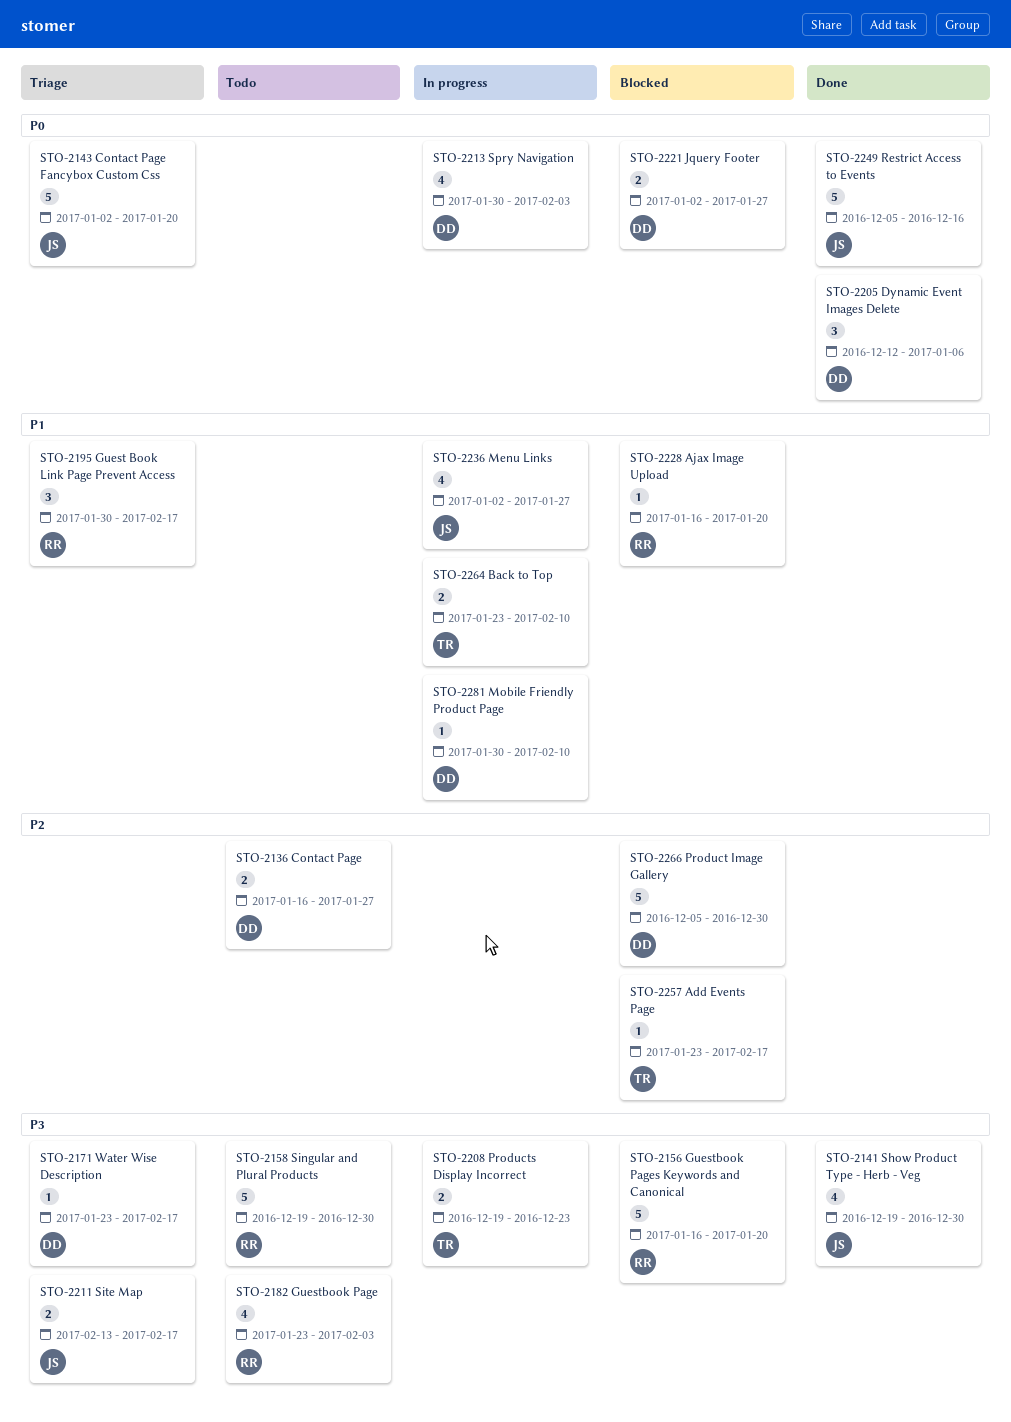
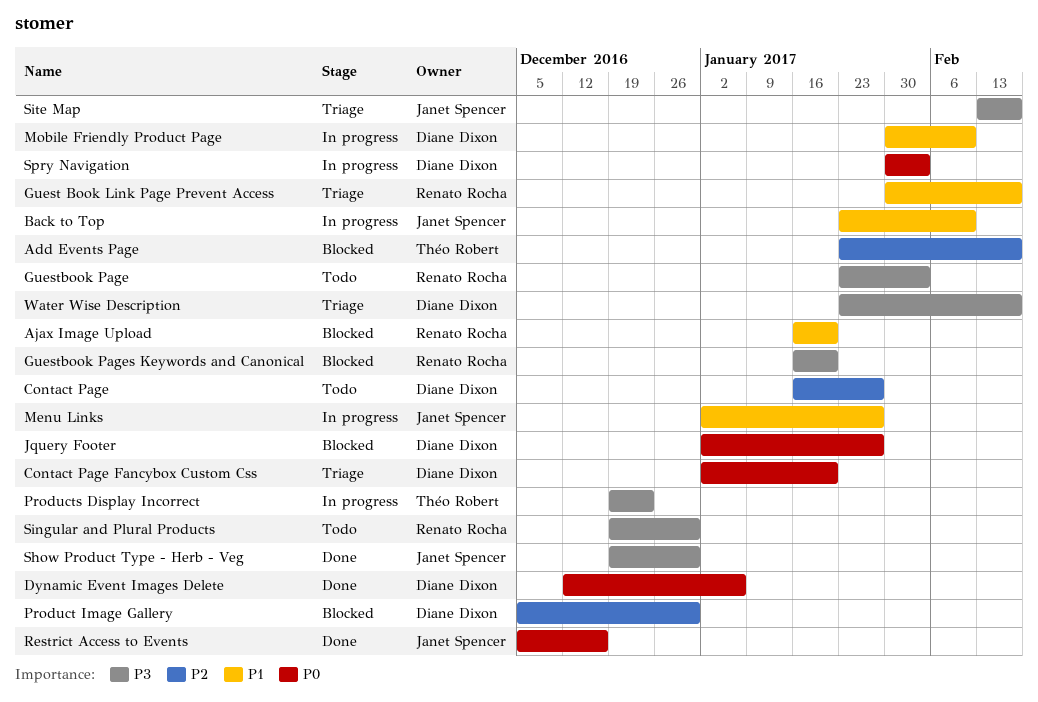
Back to Top, owner: Théo Robert -> Janet Spencer
Contact Page Fancybox Custom Css, owner: Janet Spencer -> Diane Dixon

